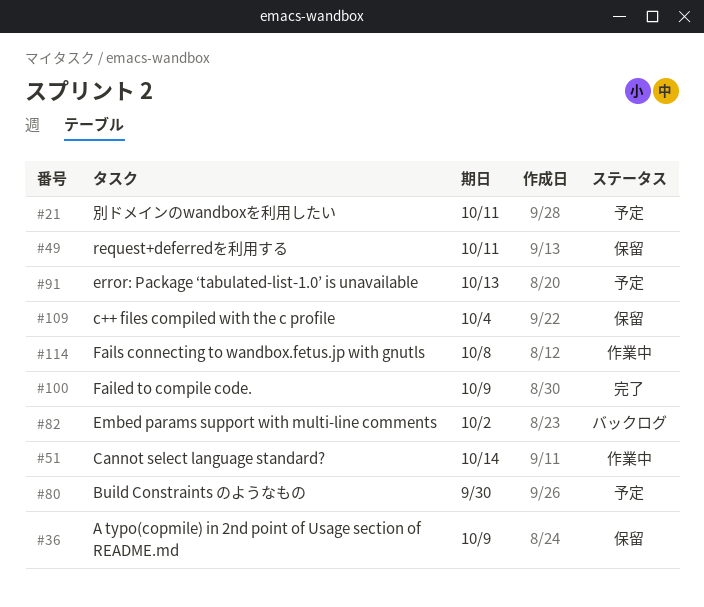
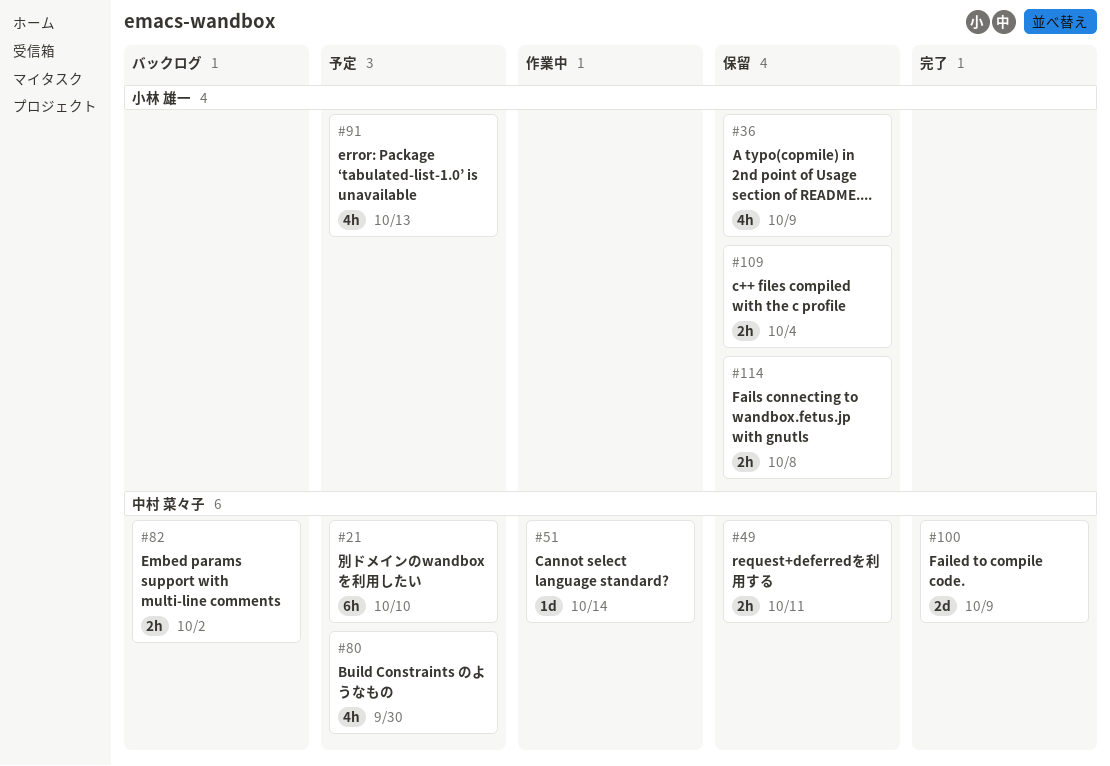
#21, due: Oct 11 -> Oct 10
#114, status: 作業中 -> 保留

